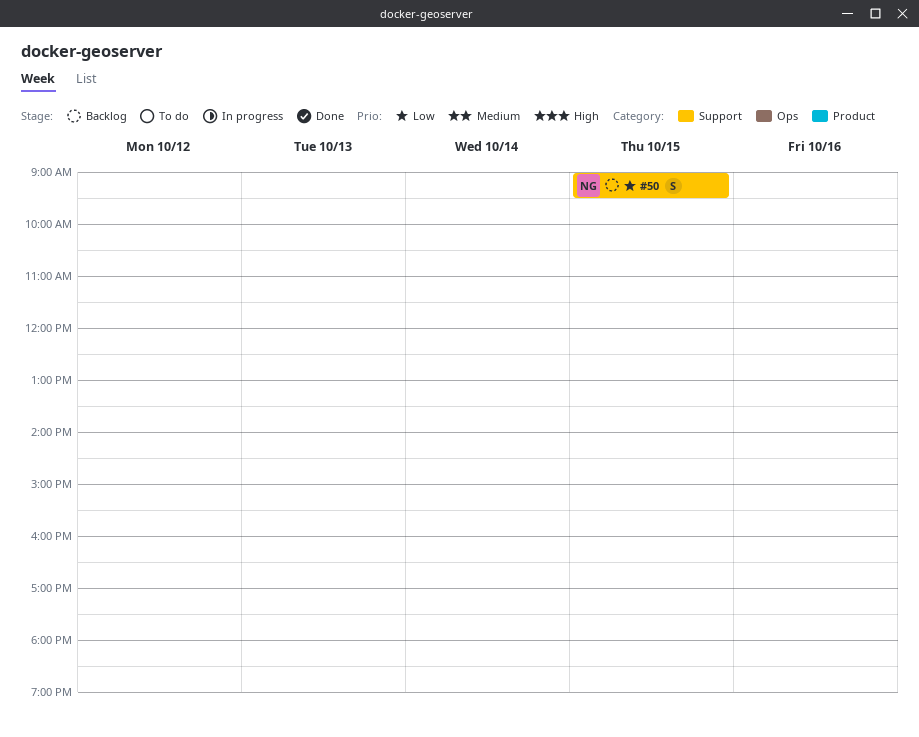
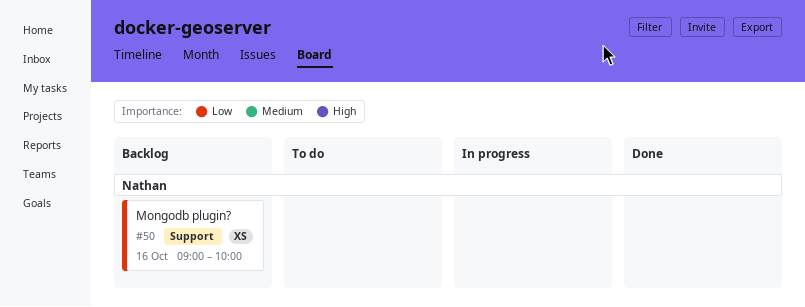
#50, estimate: S -> XS
#50, day: Oct 15 -> Oct 16
#50, ends: 09:30 -> 10:00

